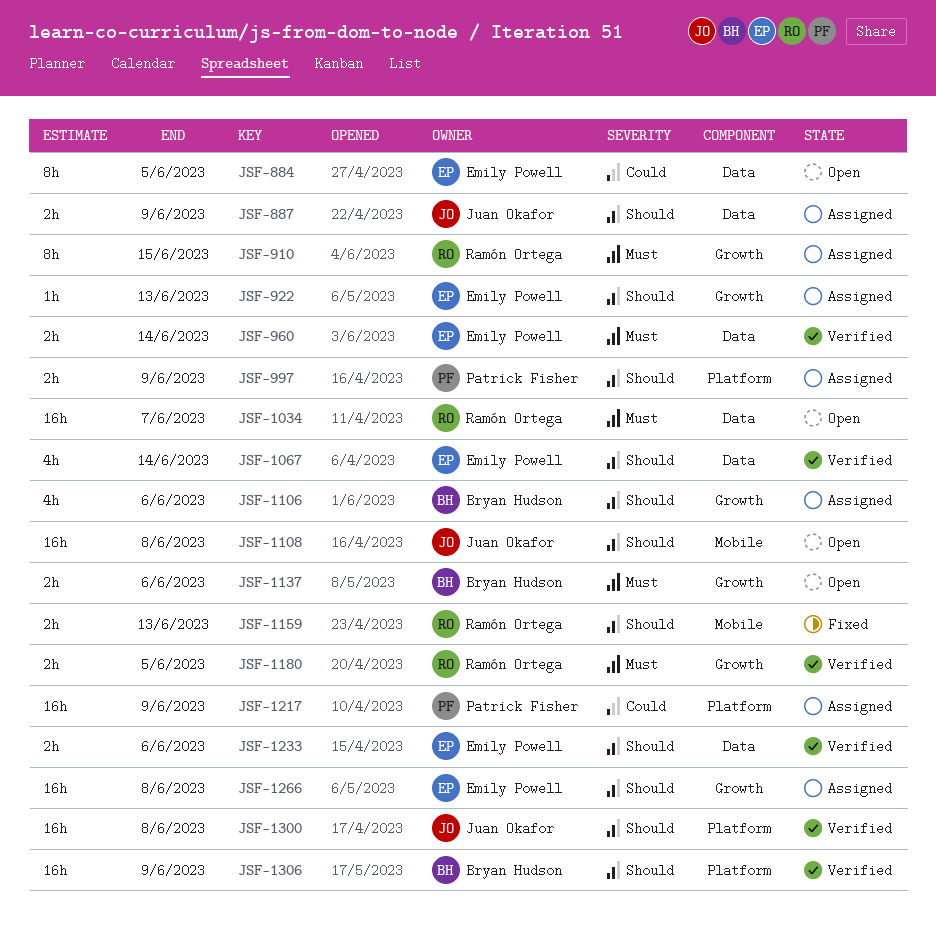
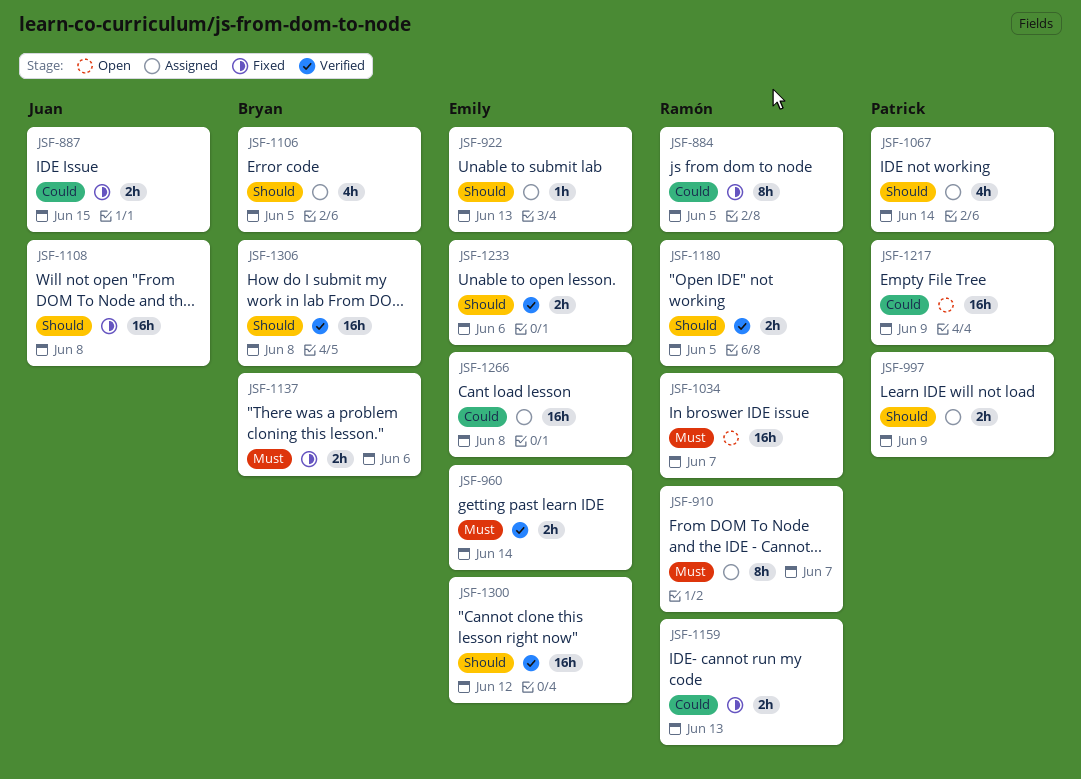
JSF-884, status: Open -> Fixed
JSF-884, owner: Emily Powell -> Ramón Ortega
JSF-887, status: Assigned -> Fixed
JSF-887, priority: Should -> Could
JSF-887, due: Jun 9 -> Jun 15
JSF-910, due: Jun 15 -> Jun 7
JSF-1067, status: Verified -> Assigned
JSF-1067, owner: Emily Powell -> Patrick Fisher
JSF-1106, due: Jun 6 -> Jun 5
JSF-1108, status: Open -> Fixed
JSF-1137, status: Open -> Fixed
JSF-1159, priority: Should -> Could
JSF-1180, priority: Must -> Should
JSF-1217, status: Assigned -> Open
JSF-1266, priority: Should -> Could
JSF-1300, owner: Juan Okafor -> Emily Powell
JSF-1300, due: Jun 8 -> Jun 12
JSF-1306, due: Jun 9 -> Jun 8

